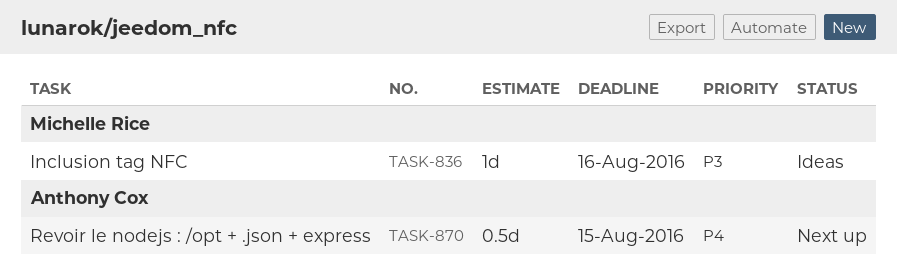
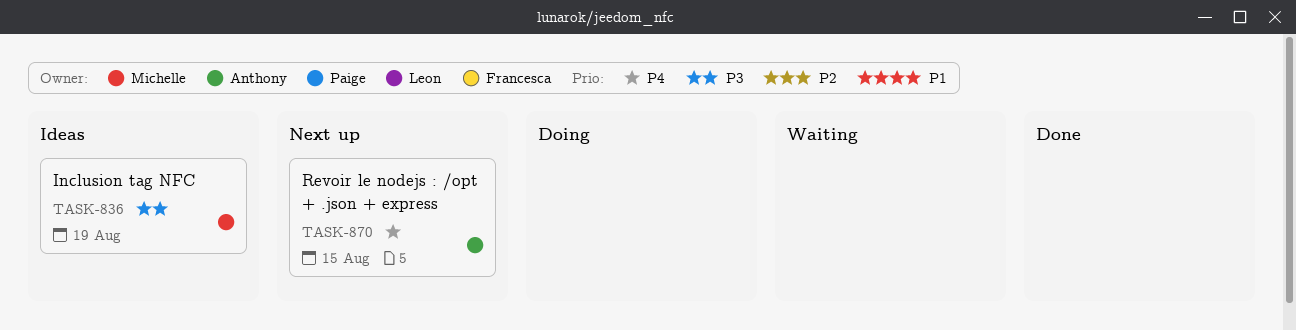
TASK-836, due: Aug 16 -> Aug 19

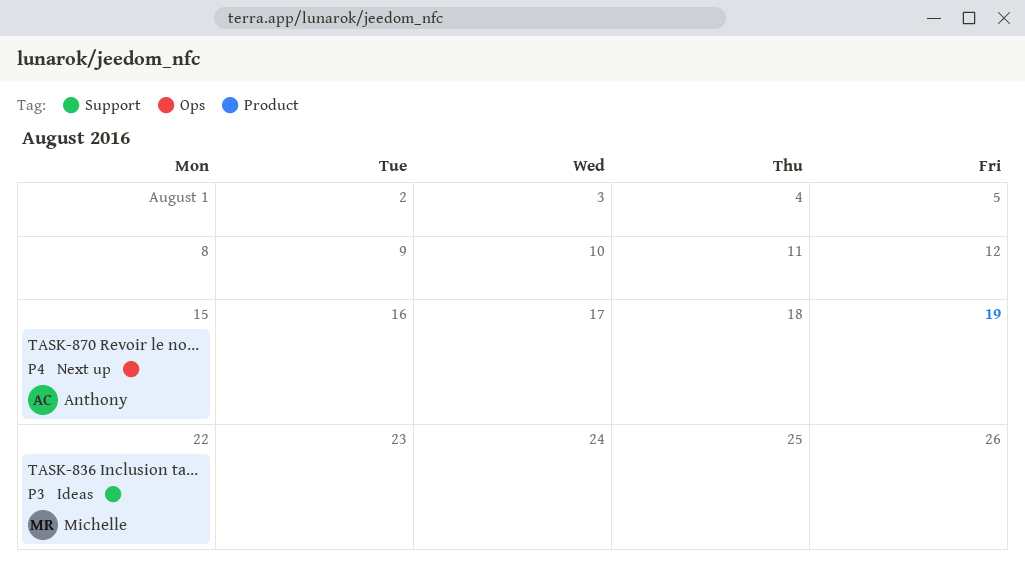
TASK-836, due: Aug 19 -> Aug 22

